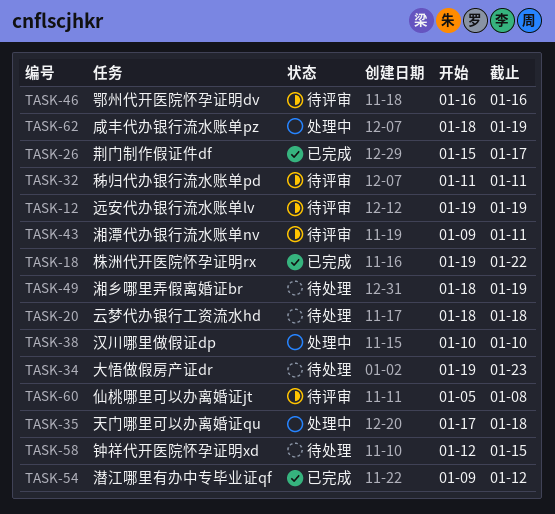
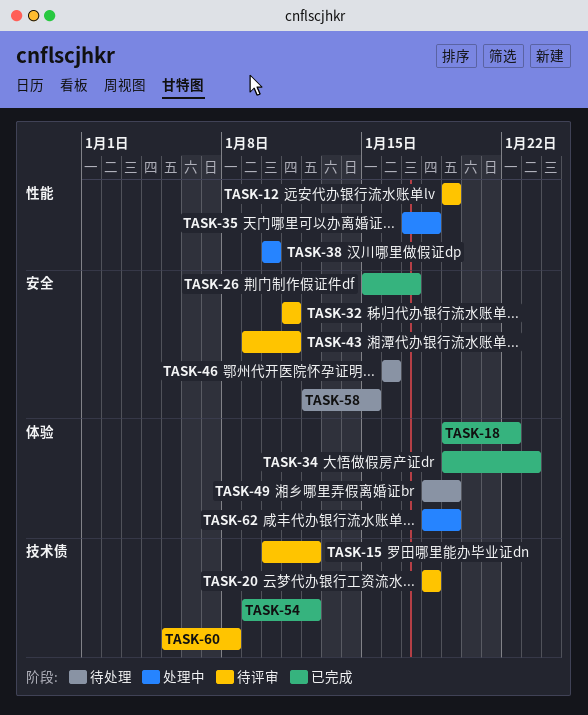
TASK-15: none -> present
TASK-20, status: 待处理 -> 待评审
TASK-34, status: 待处理 -> 已完成
TASK-46, status: 待评审 -> 待处理

